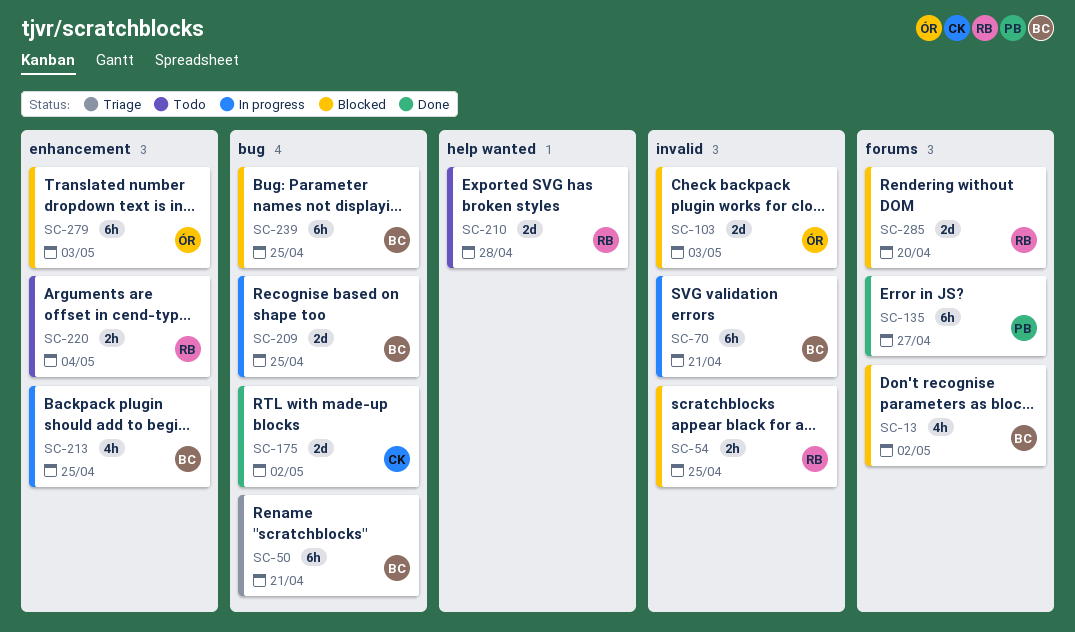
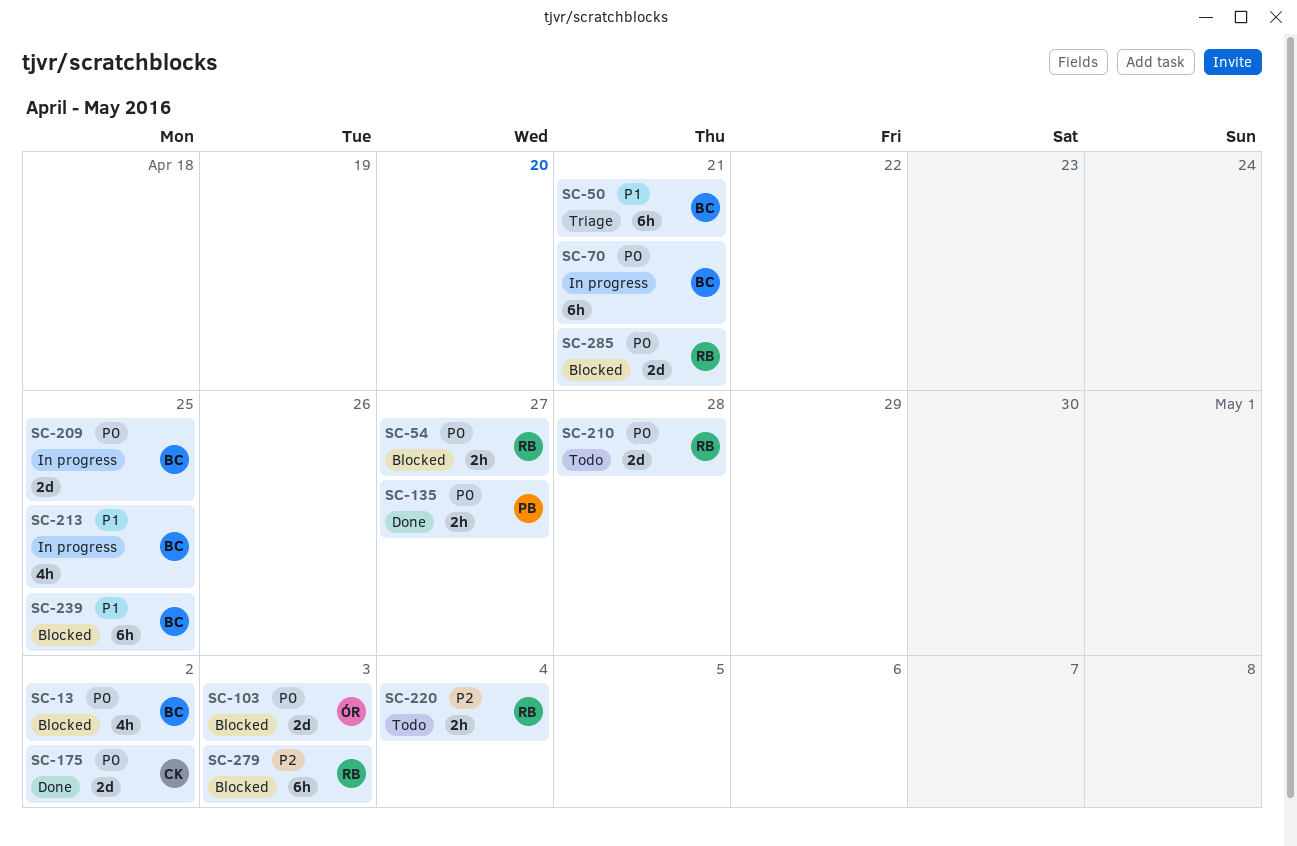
SC-54, due: Apr 25 -> Apr 27
SC-135, estimate: 6h -> 2h
SC-279, owner: ÓR -> RB
SC-285, due: Apr 20 -> Apr 21

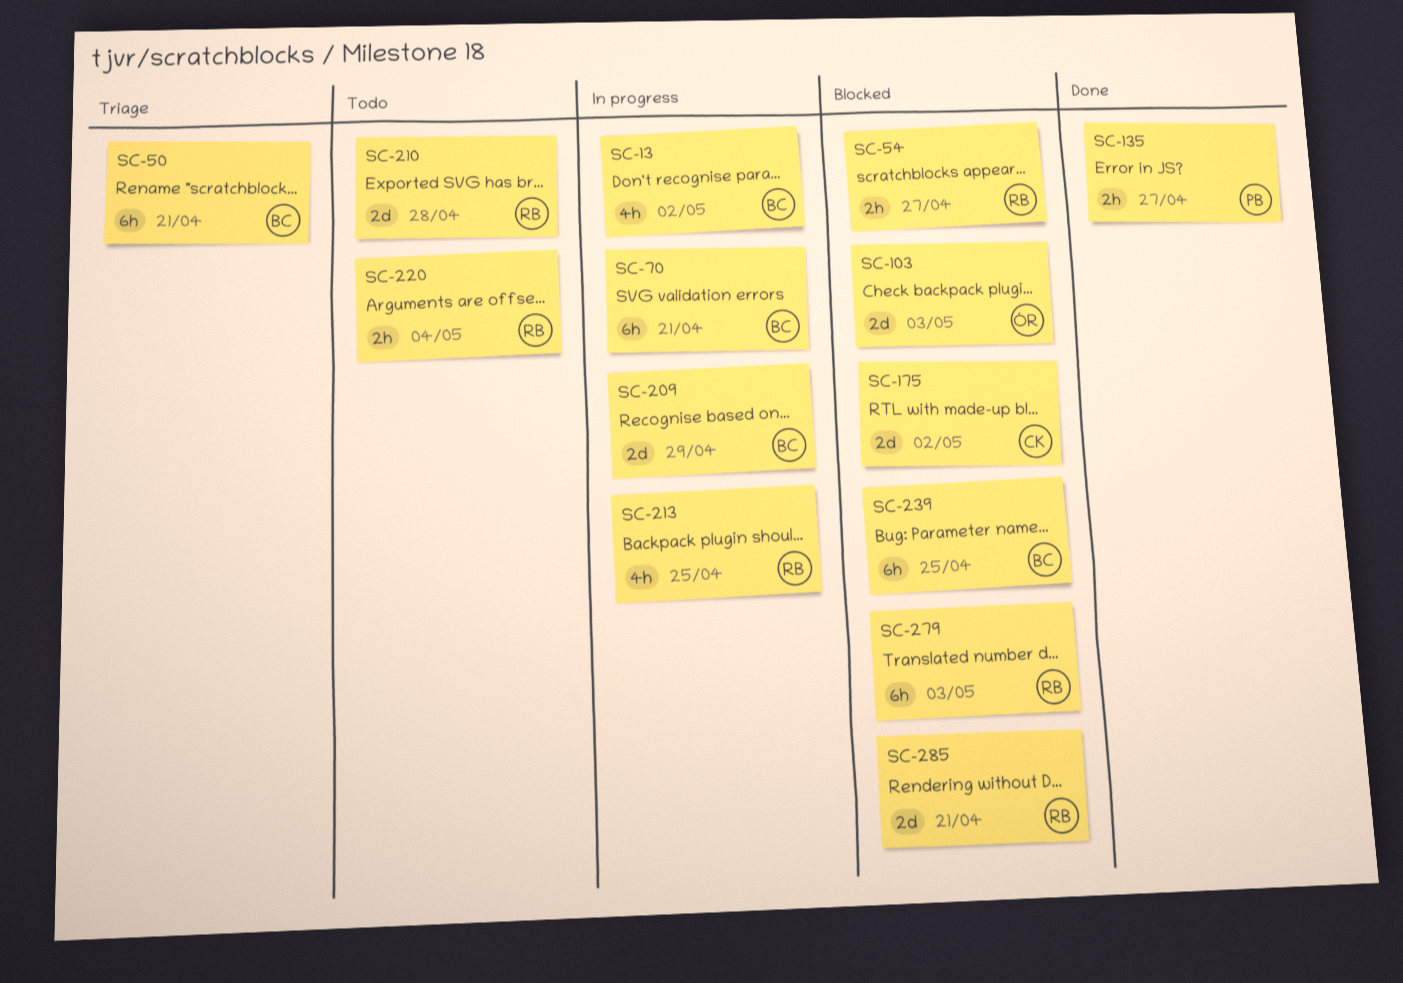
SC-13, status: Blocked -> In progress
SC-175, status: Done -> Blocked
SC-209, due: Apr 25 -> Apr 29
SC-213, owner: BC -> RB

